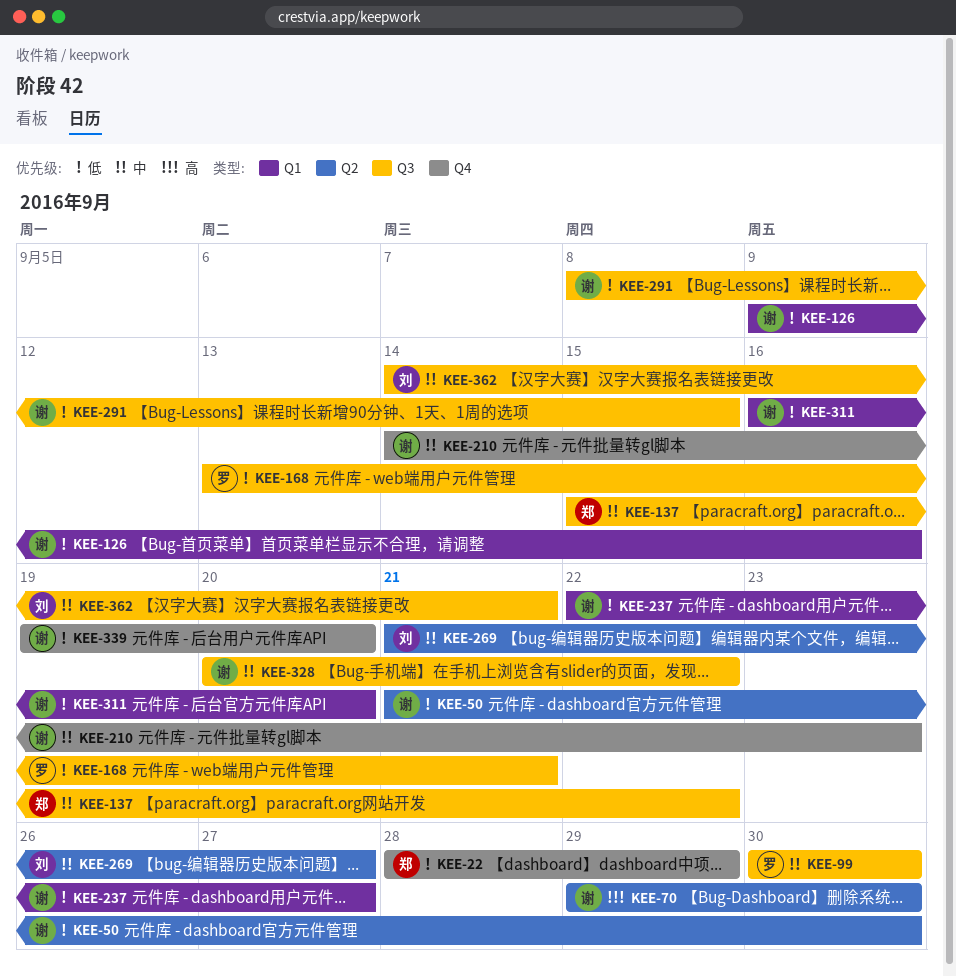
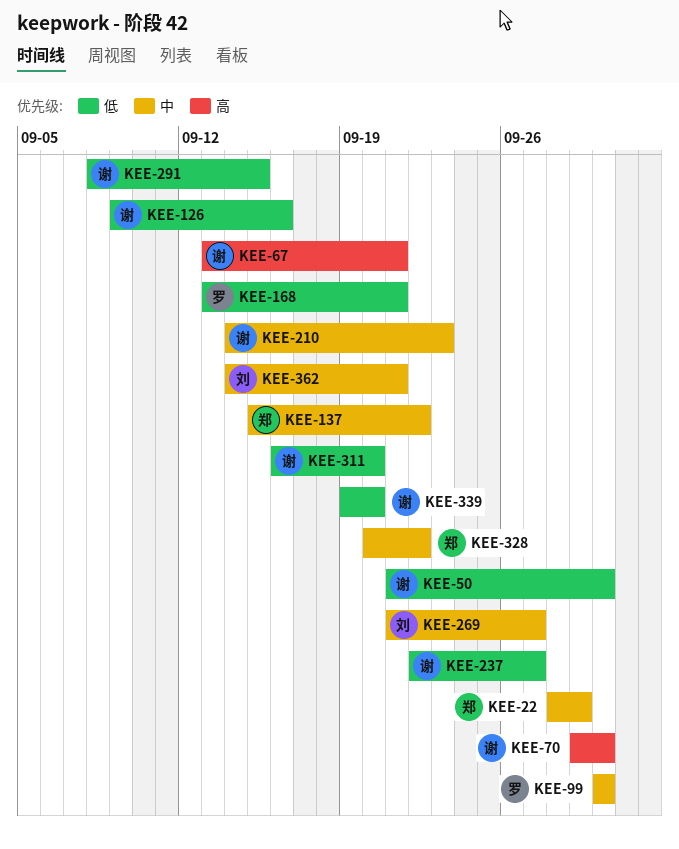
KEE-22, priority: 低 -> 中
KEE-67: none -> present
KEE-328, owner: 谢 -> 郑

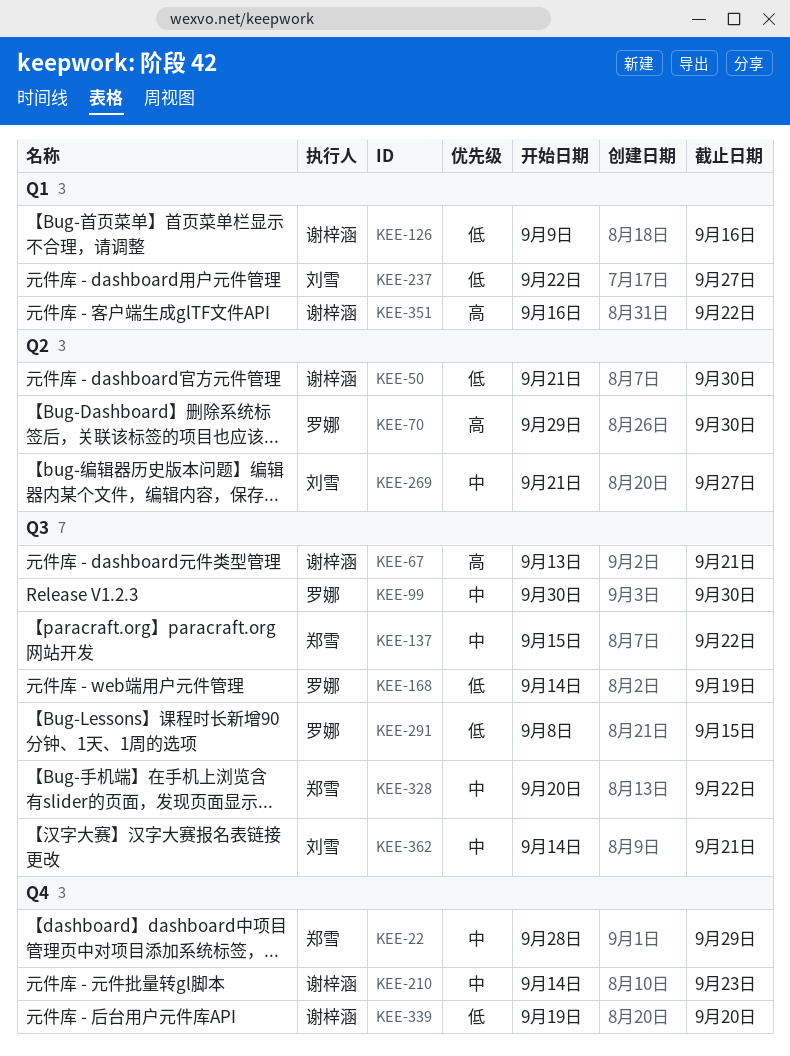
KEE-70, owner: 谢梓涵 -> 罗娜
KEE-168, start: Sep 13 -> Sep 14
KEE-168, due: Sep 21 -> Sep 19
KEE-237, owner: 谢梓涵 -> 刘雪
KEE-291, owner: 谢梓涵 -> 罗娜
KEE-311: present -> none
KEE-351: none -> present

